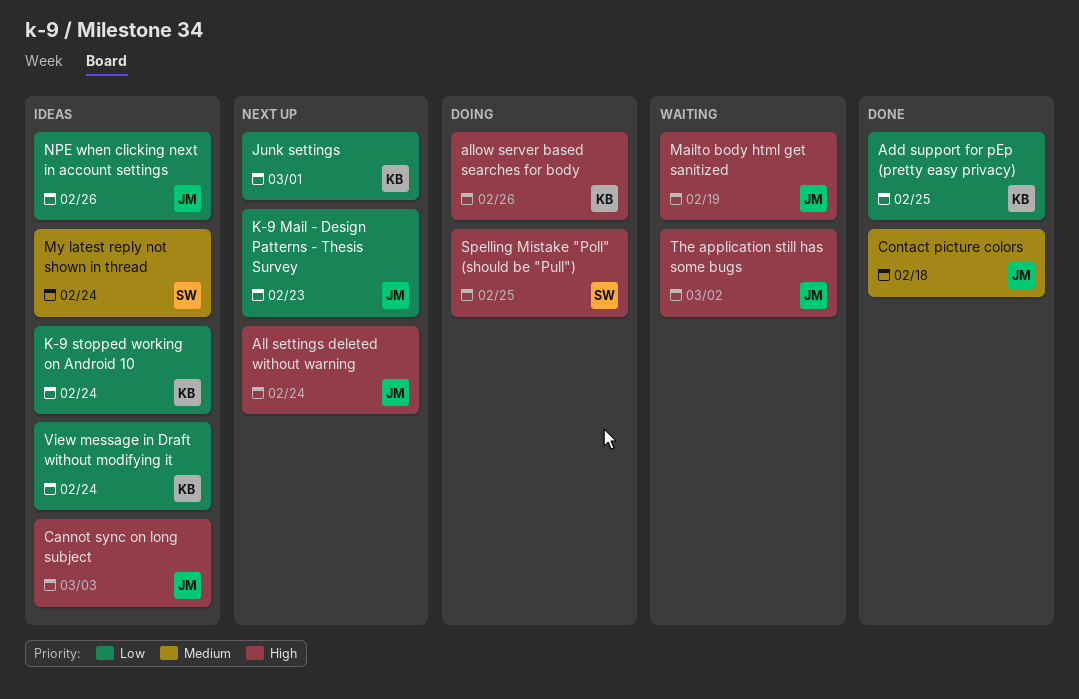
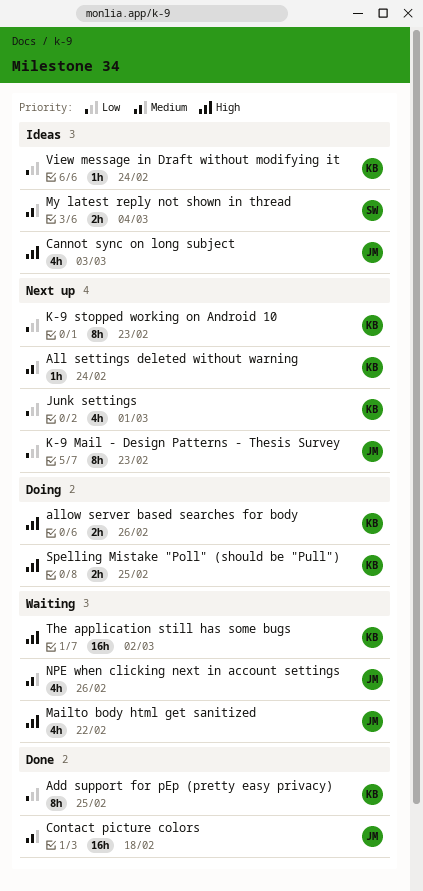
All settings deleted without warning, owner: JM -> KB
All settings deleted without warning, priority: High -> Medium
K-9 stopped working on Android 10, status: Ideas -> Next up
K-9 stopped working on Android 10, due: Feb 24 -> Feb 23
Mailto body html get sanitized, due: Feb 19 -> Feb 22
My latest reply not shown in thread, due: Feb 24 -> Mar 4
NPE when clicking next in account settings, status: Ideas -> Waiting
NPE when clicking next in account settings, priority: Low -> Medium
Spelling Mistake "Poll" (should be "Pull"), owner: SW -> KB
The application still has some bugs, owner: JM -> KB

